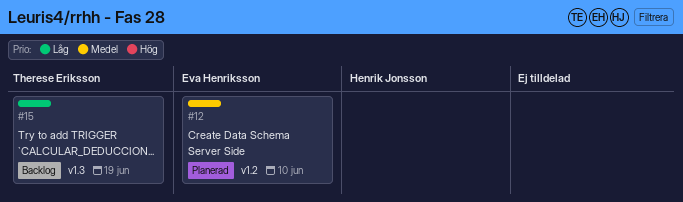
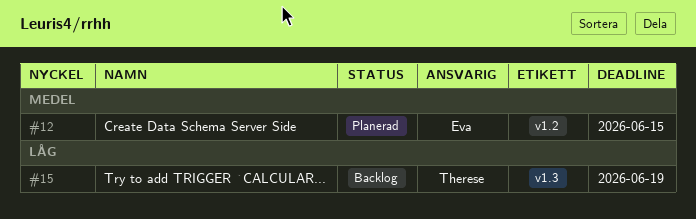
#12, due: Jun 10 -> Jun 15

